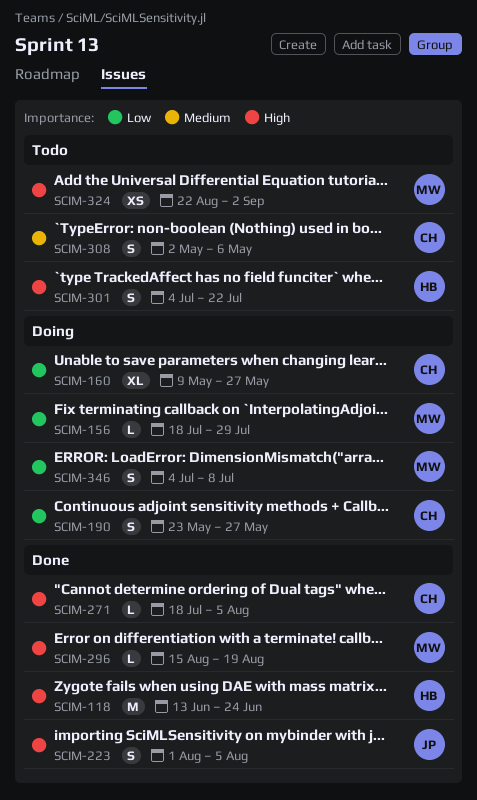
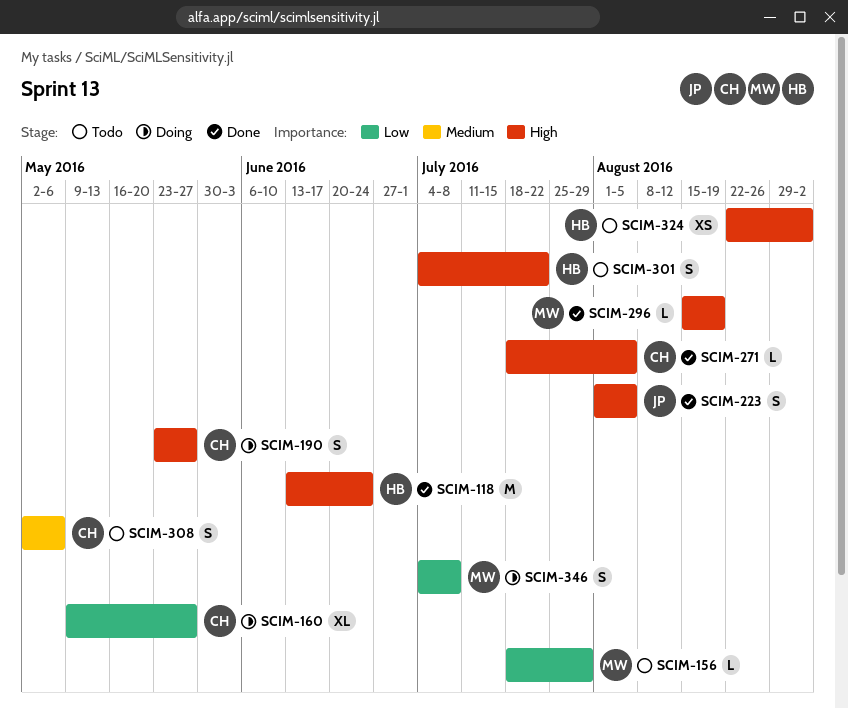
SCIM-156, status: Doing -> Todo
SCIM-190, priority: Low -> High
SCIM-324, owner: MW -> HB

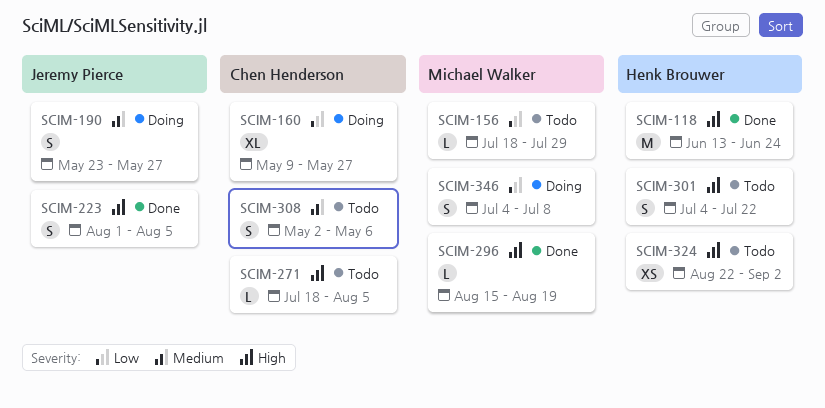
SCIM-190, owner: Chen Henderson -> Jeremy Pierce
SCIM-190, priority: High -> Medium
SCIM-271, status: Done -> Todo

